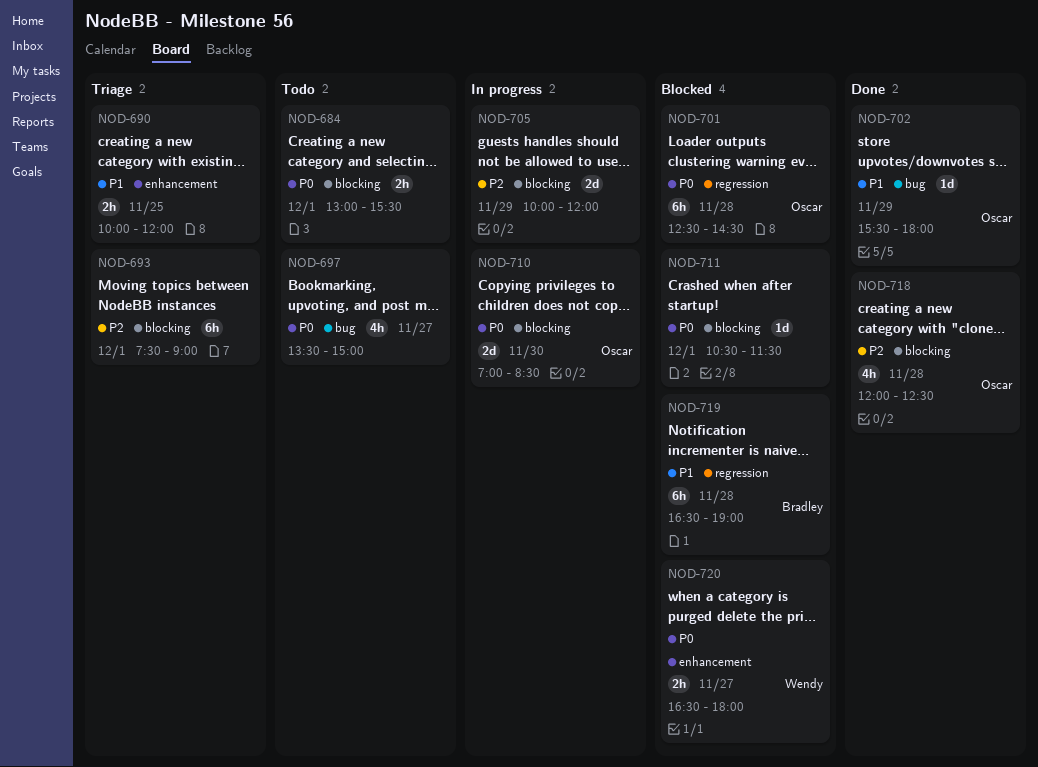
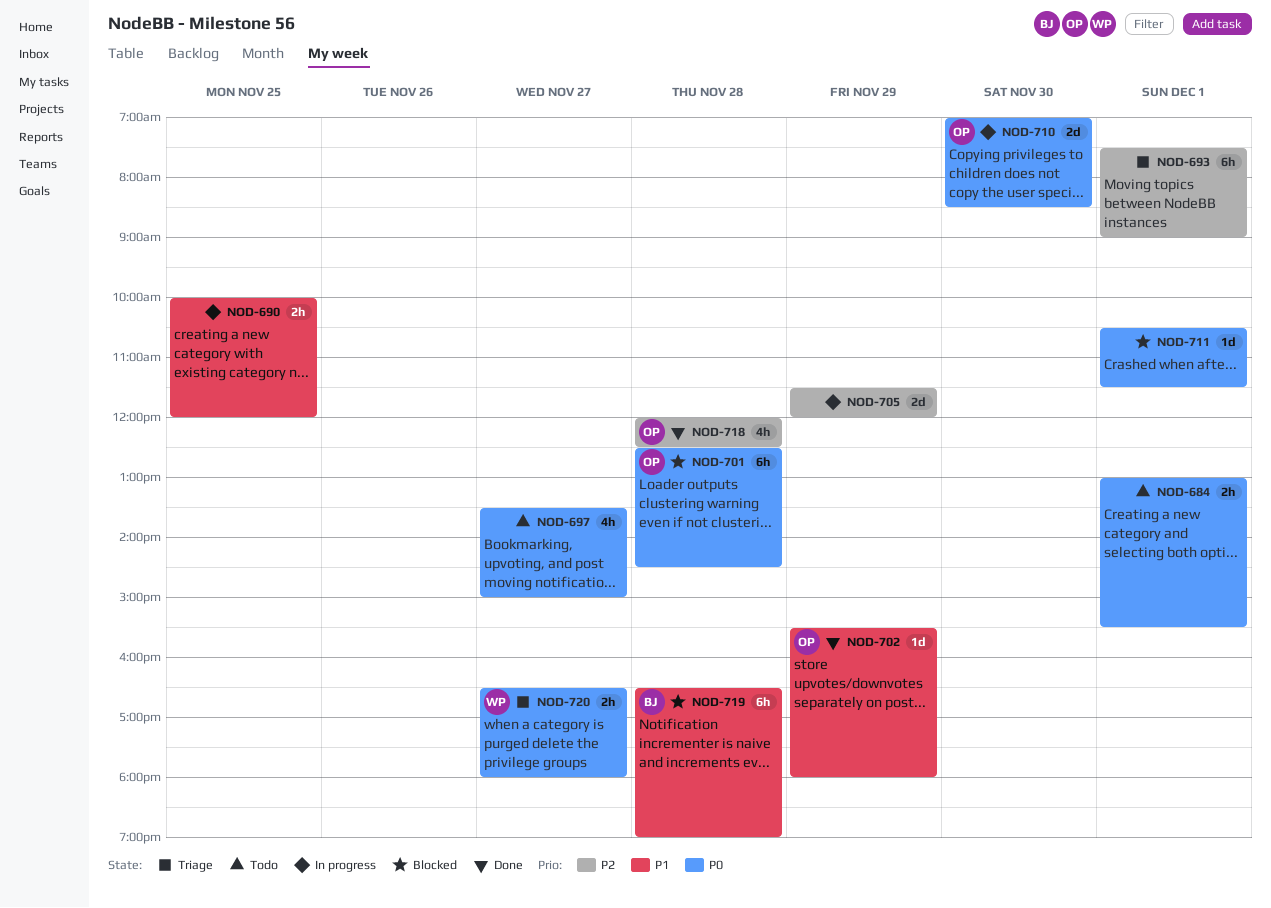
NOD-690, status: Triage -> In progress
NOD-705, begins: 10:00 -> 11:30
NOD-720, status: Blocked -> Triage

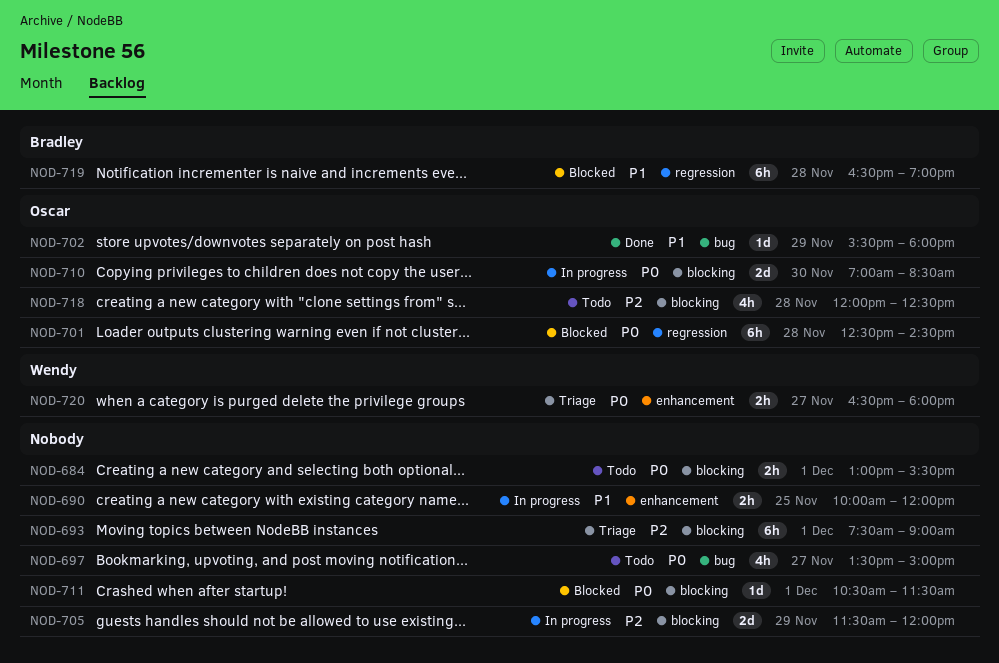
NOD-718, status: Done -> Todo

